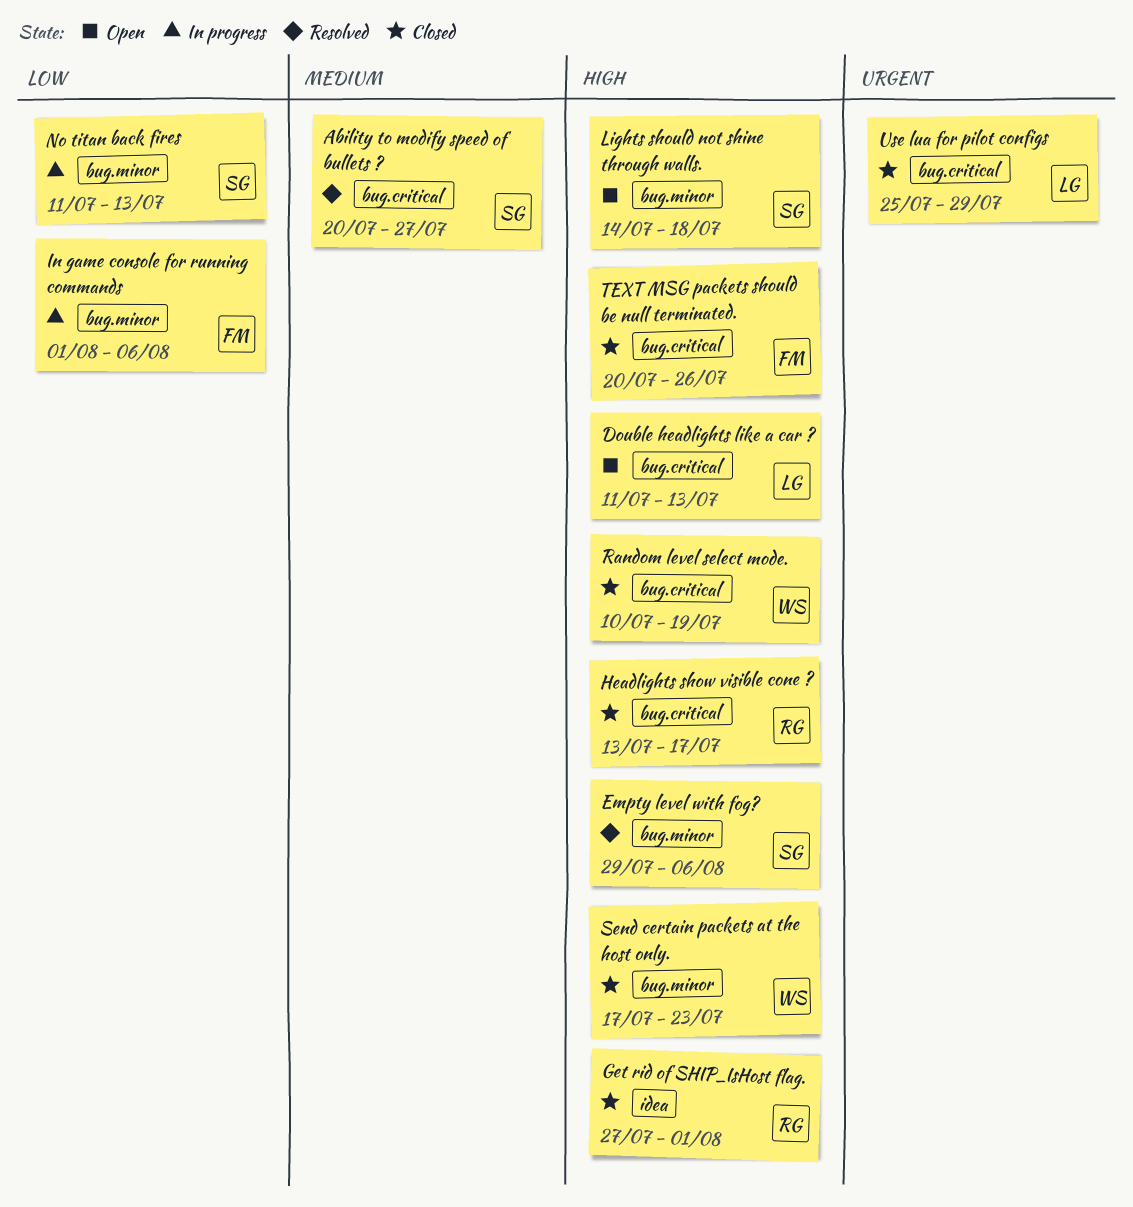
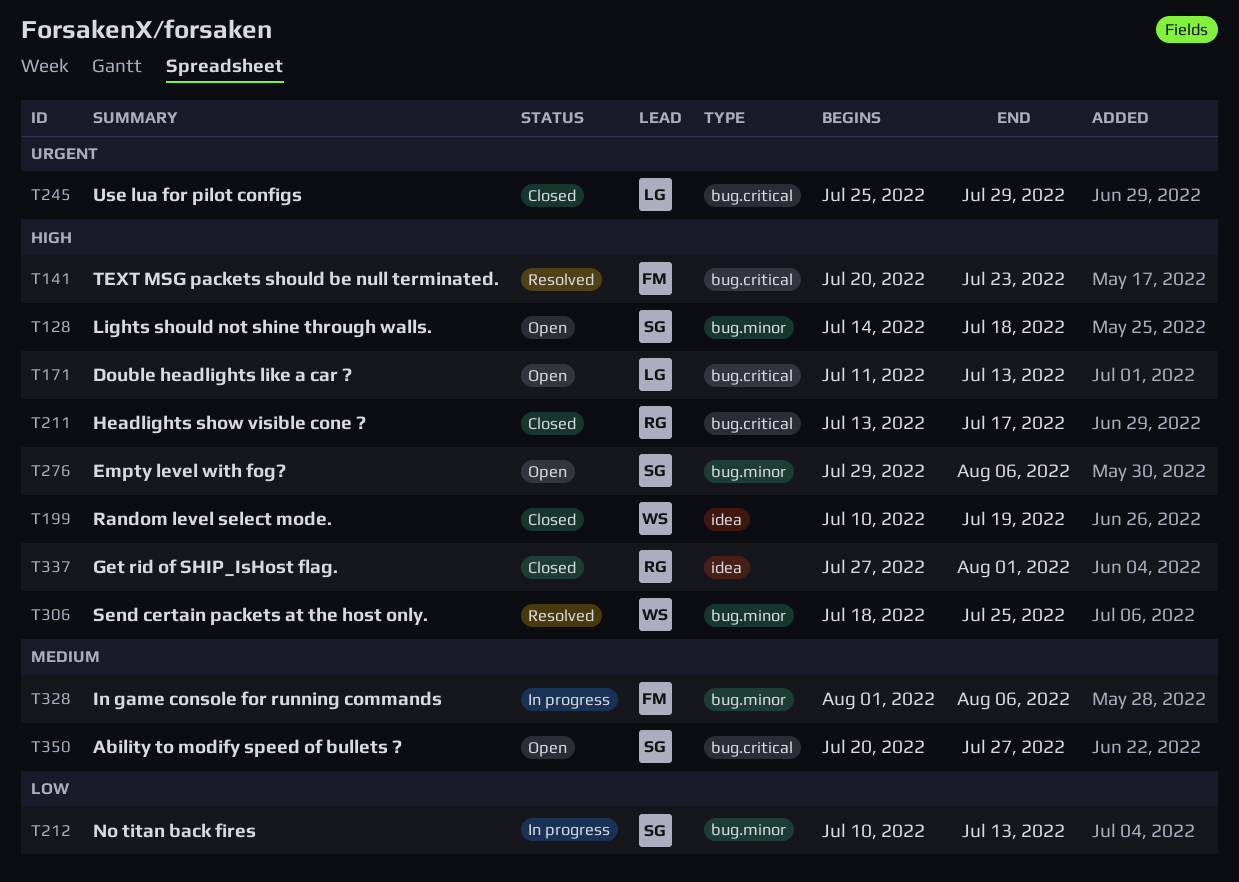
Ability to modify speed of bullets ?, status: Resolved -> Open
Empty level with fog?, status: Resolved -> Open
In game console for running commands, priority: Low -> Medium
No titan back fires, start: Jul 11 -> Jul 10
Random level select mode., label: bug.critical -> idea
Send certain packets at the host only., status: Closed -> Resolved
Send certain packets at the host only., start: Jul 17 -> Jul 18
Send certain packets at the host only., due: Jul 23 -> Jul 25
TEXT MSG packets should be null terminated., status: Closed -> Resolved
TEXT MSG packets should be null terminated., due: Jul 26 -> Jul 23

